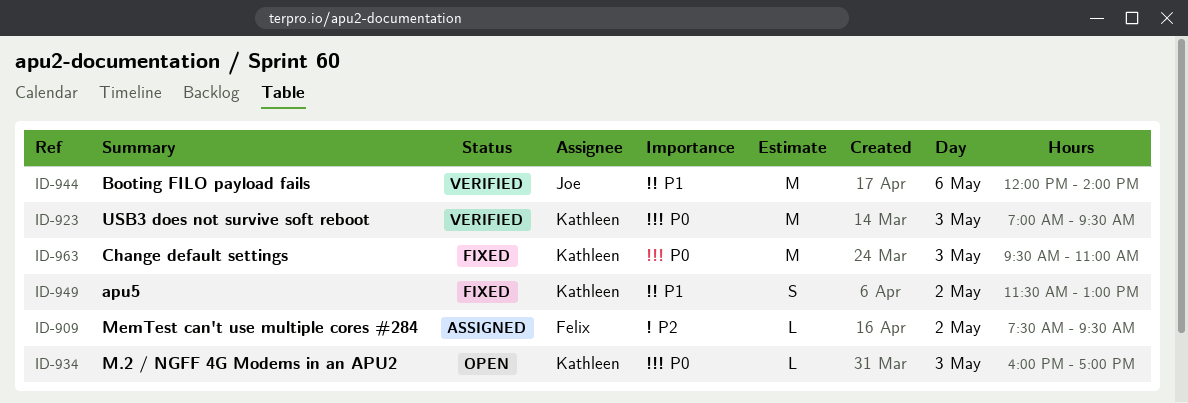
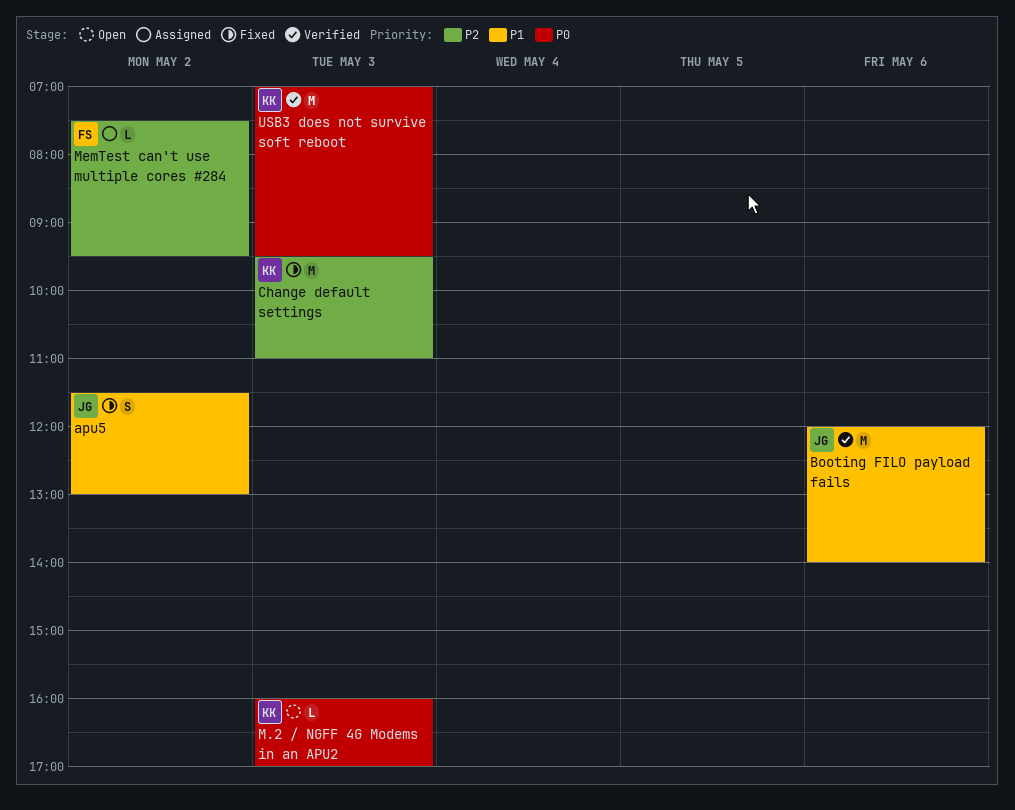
apu5, owner: Kathleen -> Joe
Change default settings, priority: P0 -> P2

